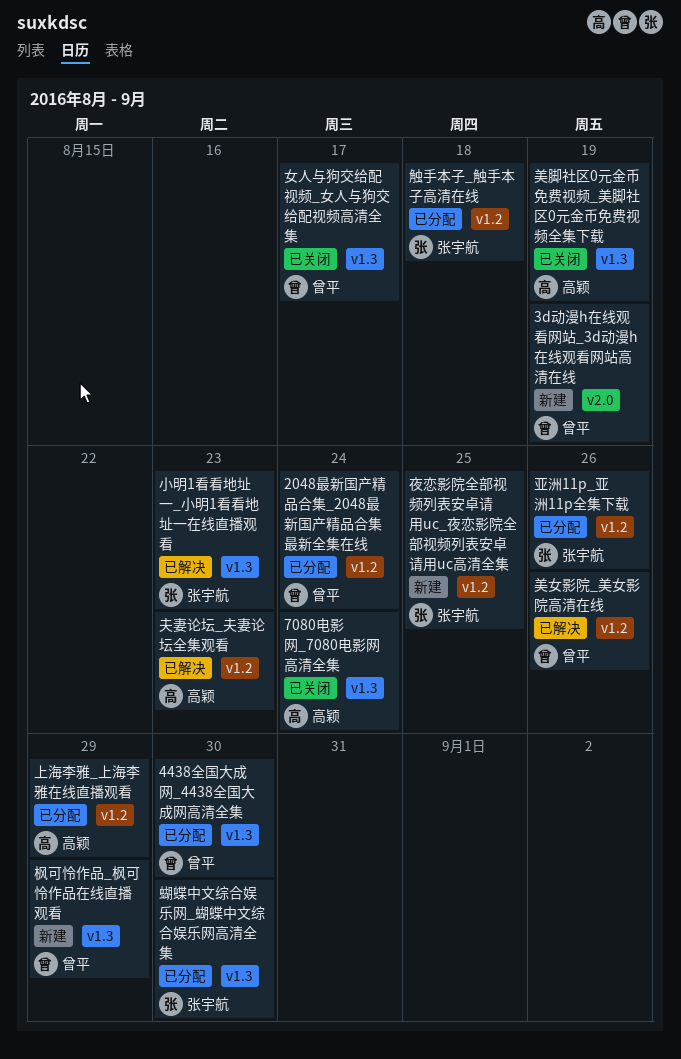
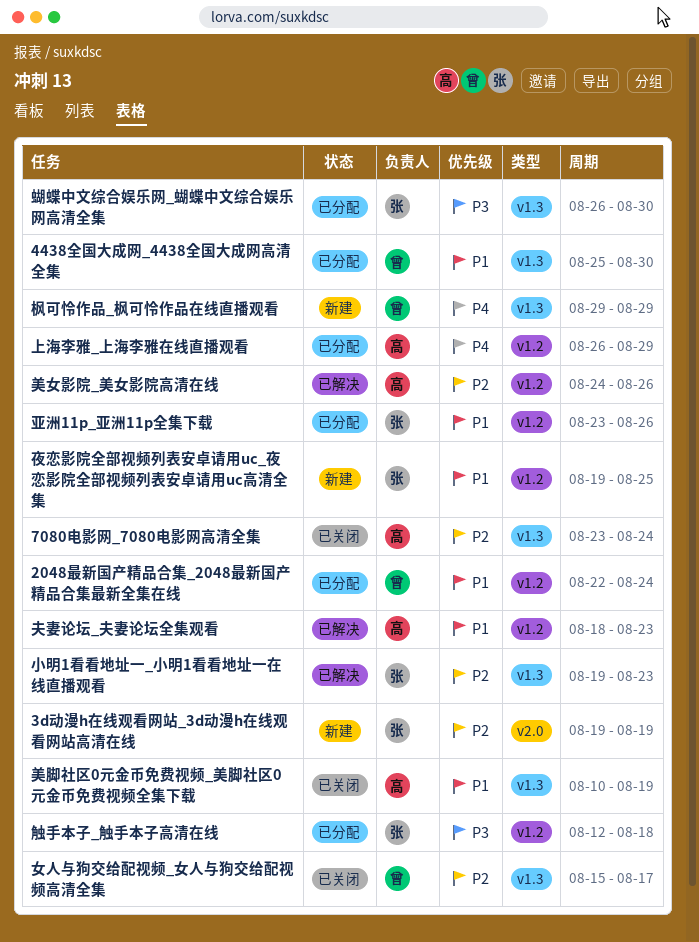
3d动漫h在线观看网站_3d动漫h在线观看网站高清在线, owner: 曾平 -> 张宇航
美女影院_美女影院高清在线, owner: 曾平 -> 高颖

